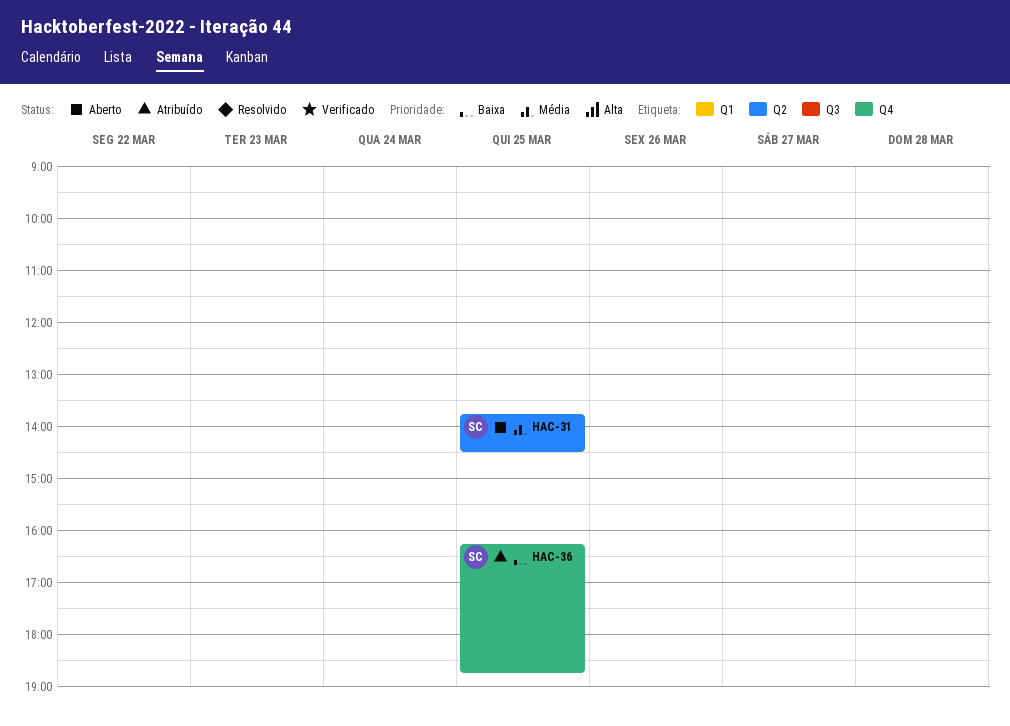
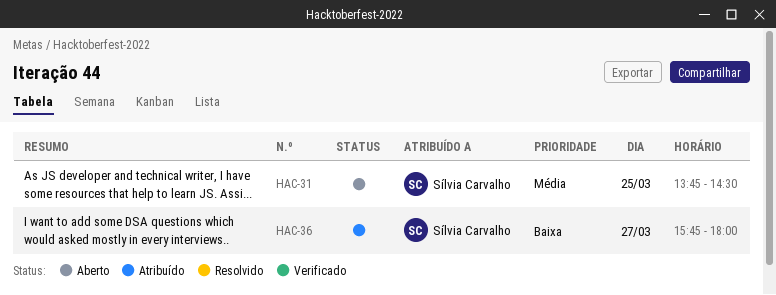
HAC-36, day: Mar 25 -> Mar 27
HAC-36, begins: 16:15 -> 15:45
HAC-36, ends: 18:45 -> 18:00

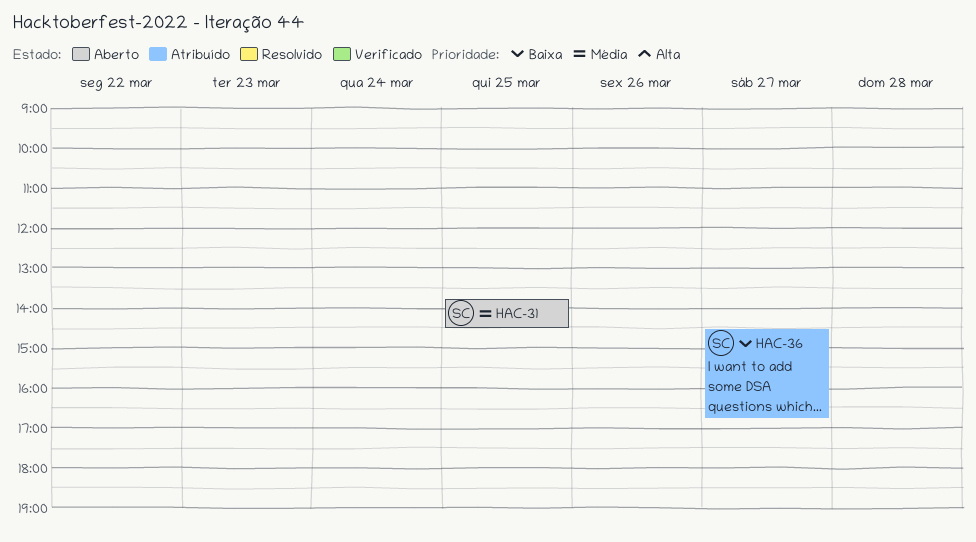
HAC-36, begins: 15:45 -> 14:30
HAC-36, ends: 18:00 -> 16:45

